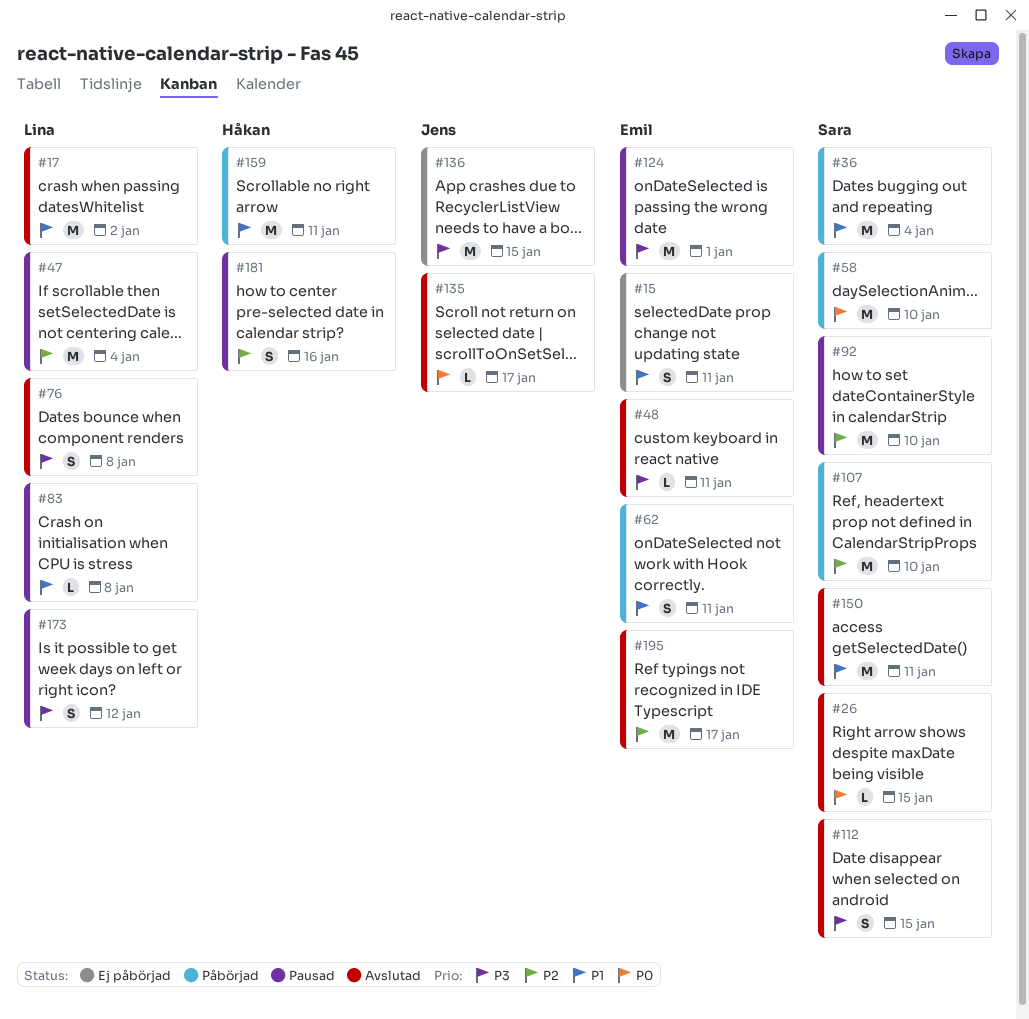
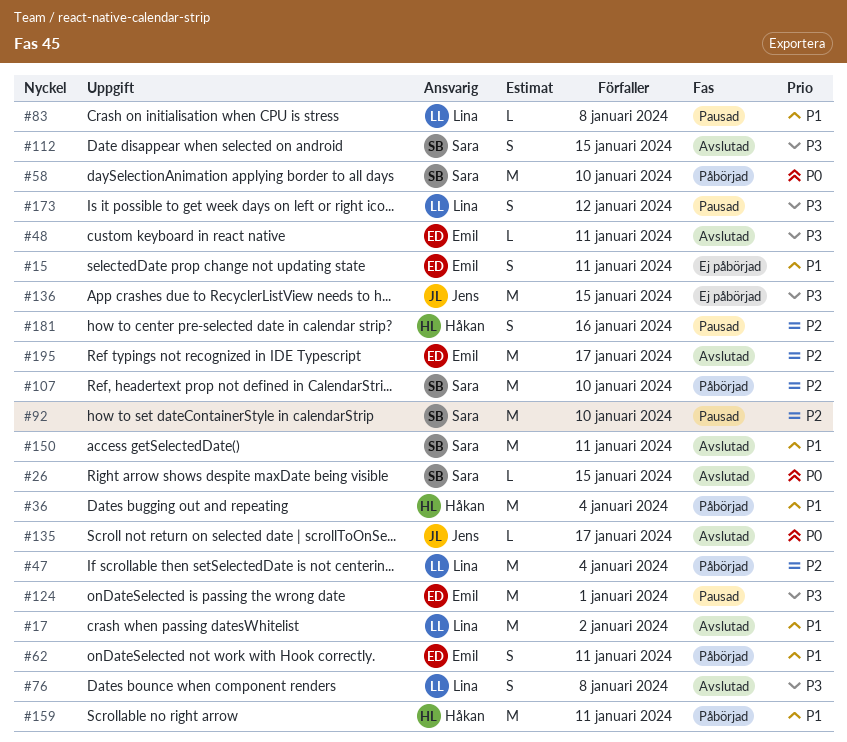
#36, owner: Sara -> Håkan
#47, status: Pausad -> Påbörjad

